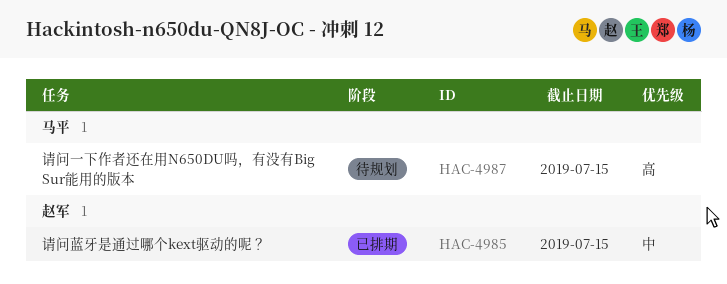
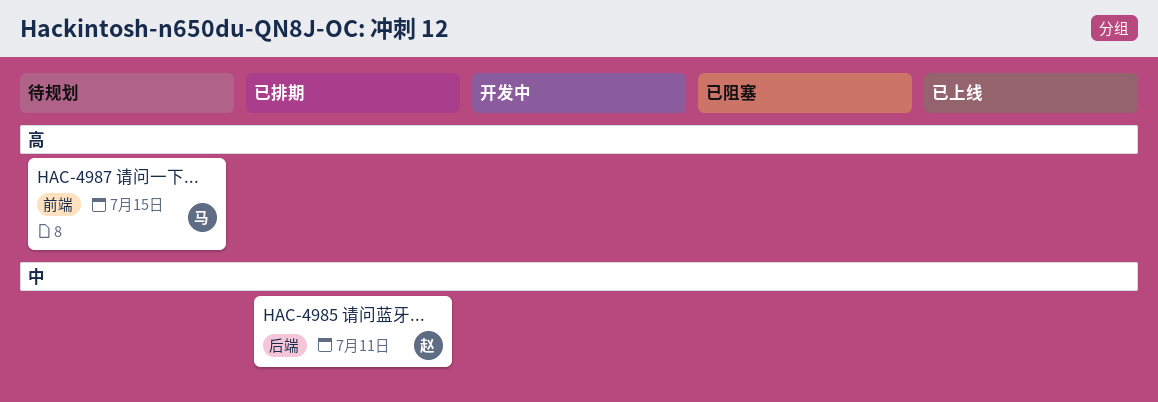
HAC-4985, due: Jul 15 -> Jul 11

